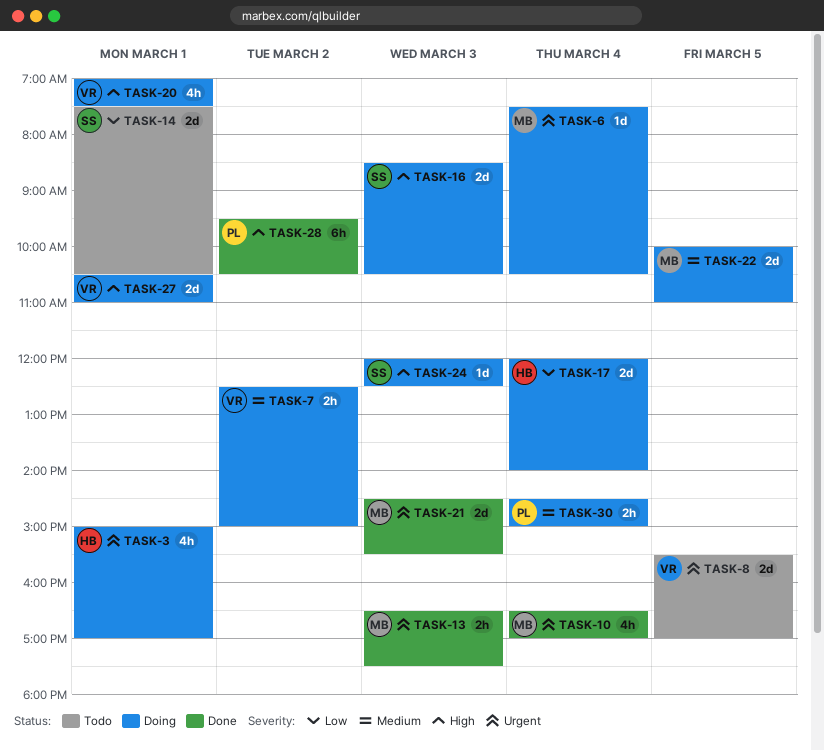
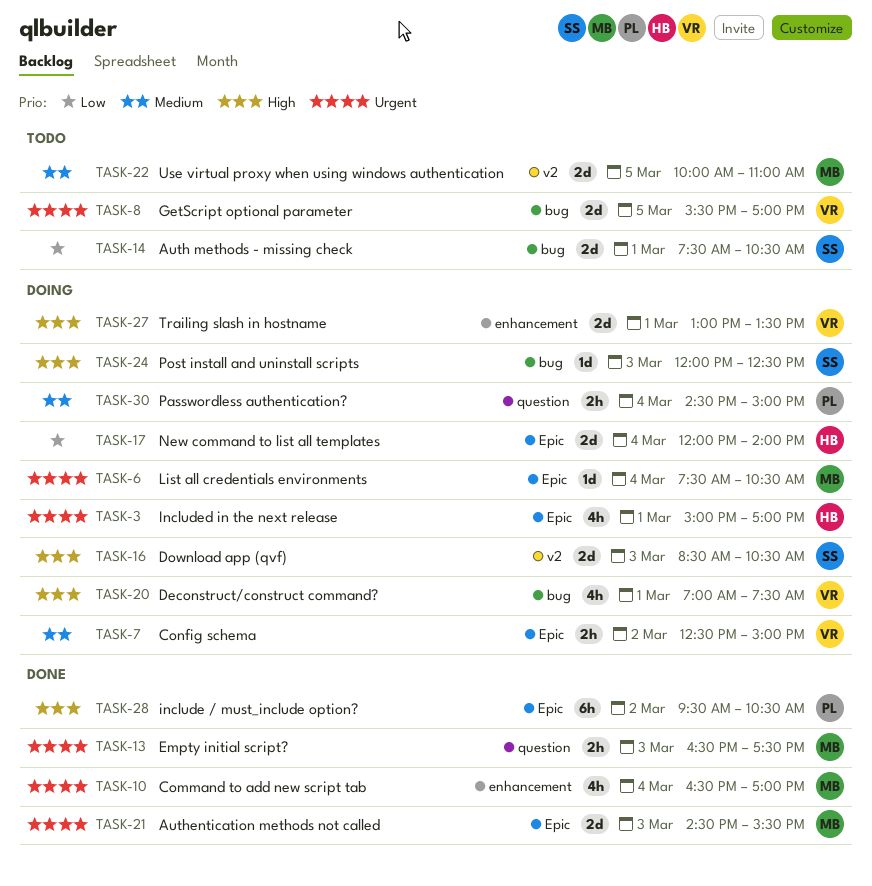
TASK-22, status: Doing -> Todo
TASK-27, begins: 10:30 -> 13:00
TASK-27, ends: 11:00 -> 13:30

